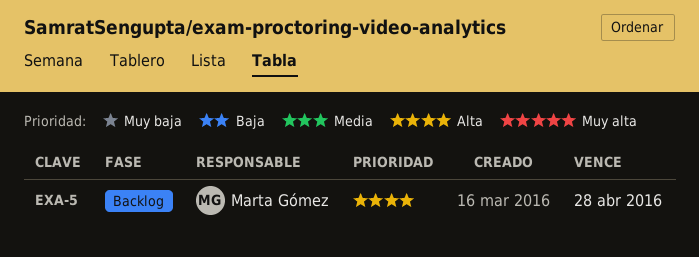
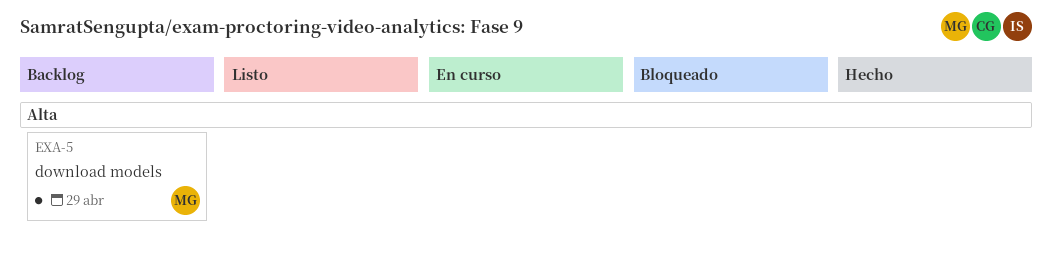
EXA-5, due: Apr 28 -> Apr 29

